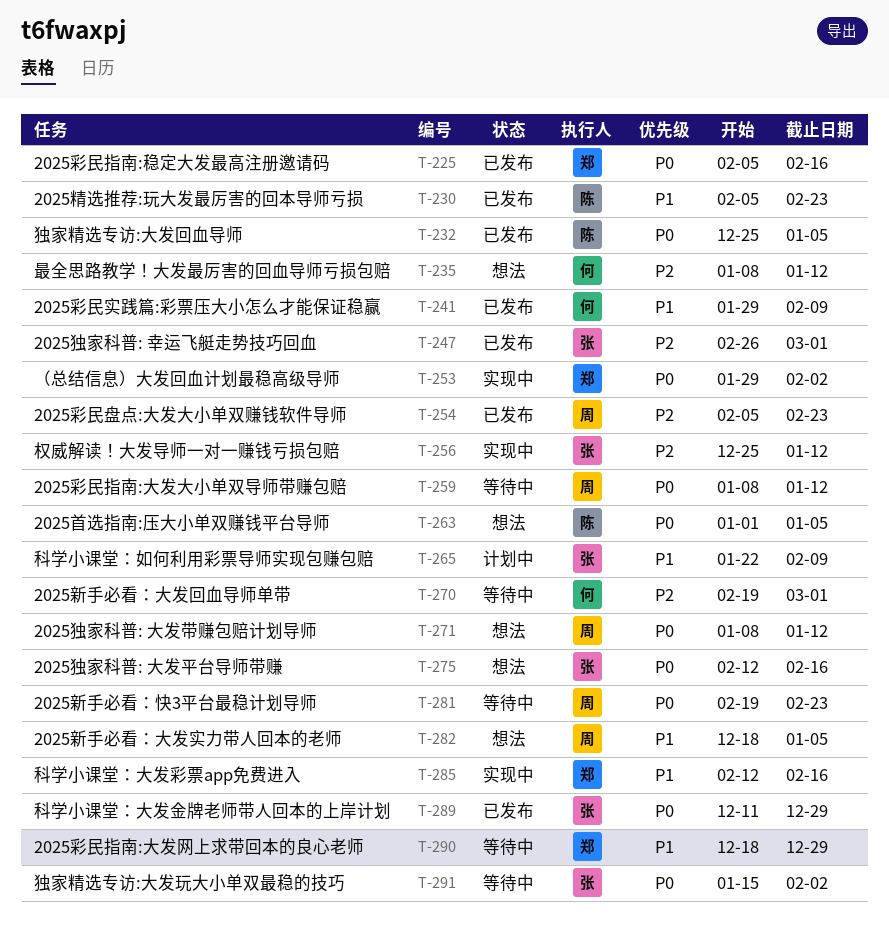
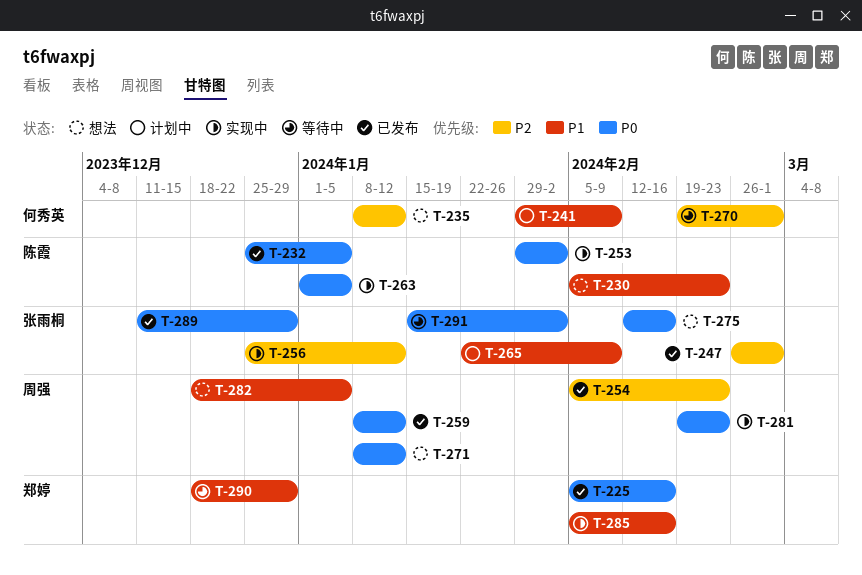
T-230, status: 已发布 -> 想法
T-241, status: 已发布 -> 计划中
T-253, owner: 郑婷 -> 陈霞
T-259, status: 等待中 -> 已发布
T-263, status: 想法 -> 实现中
T-281, status: 等待中 -> 实现中
T-285, start: Feb 12 -> Feb 5

